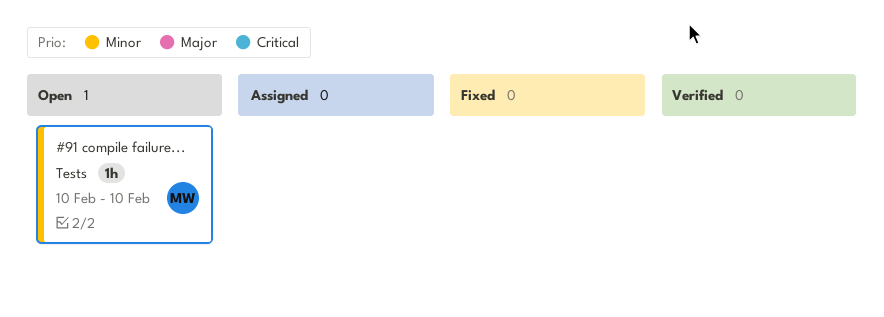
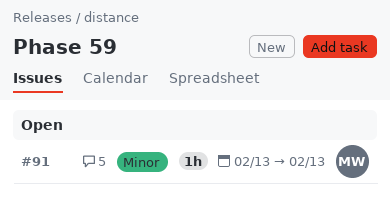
#91, start: Feb 10 -> Feb 13
#91, due: Feb 10 -> Feb 13

